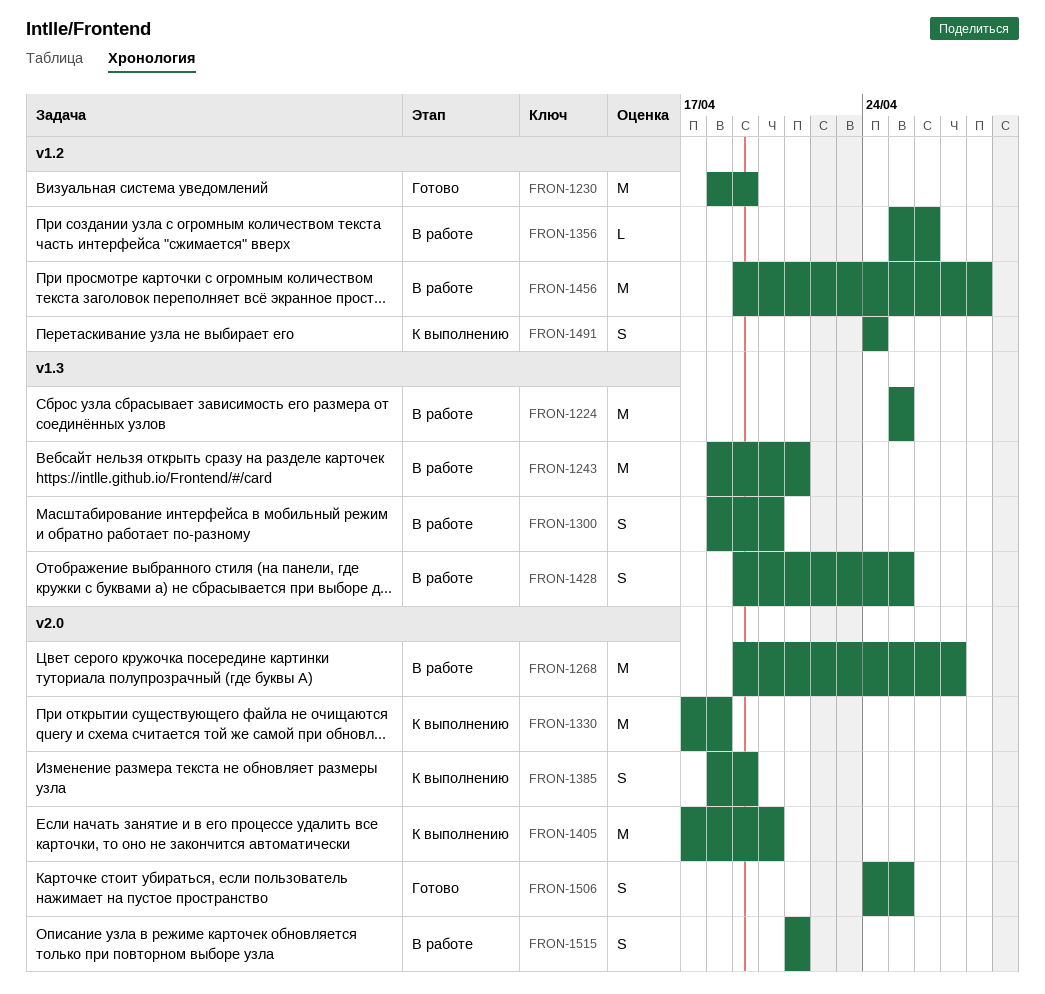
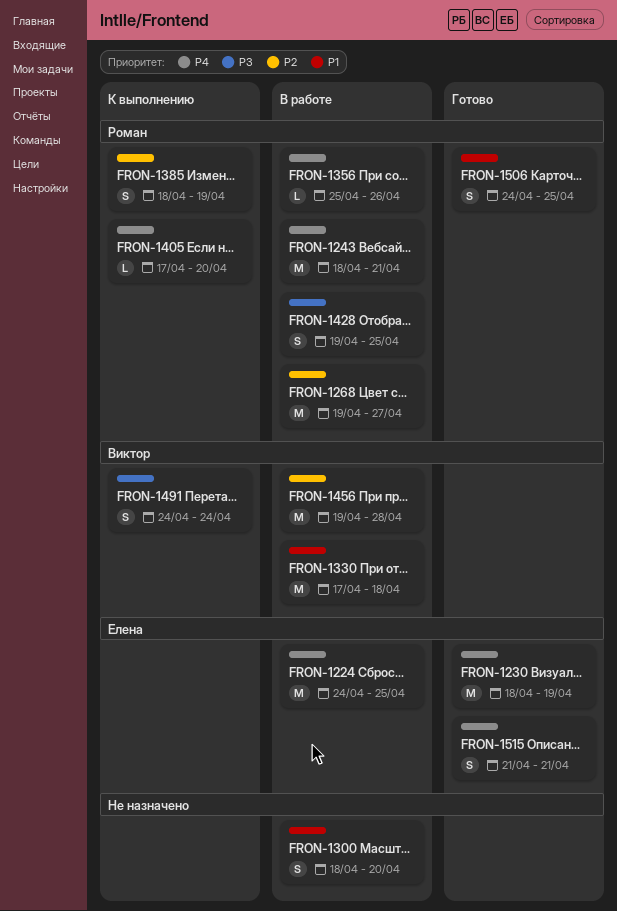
FRON-1224, start: Apr 25 -> Apr 24
FRON-1330, status: К выполнению -> В работе
FRON-1405, estimate: M -> L
FRON-1515, status: В работе -> Готово

